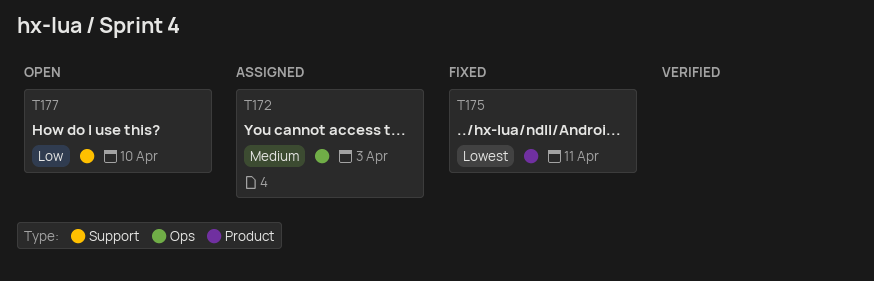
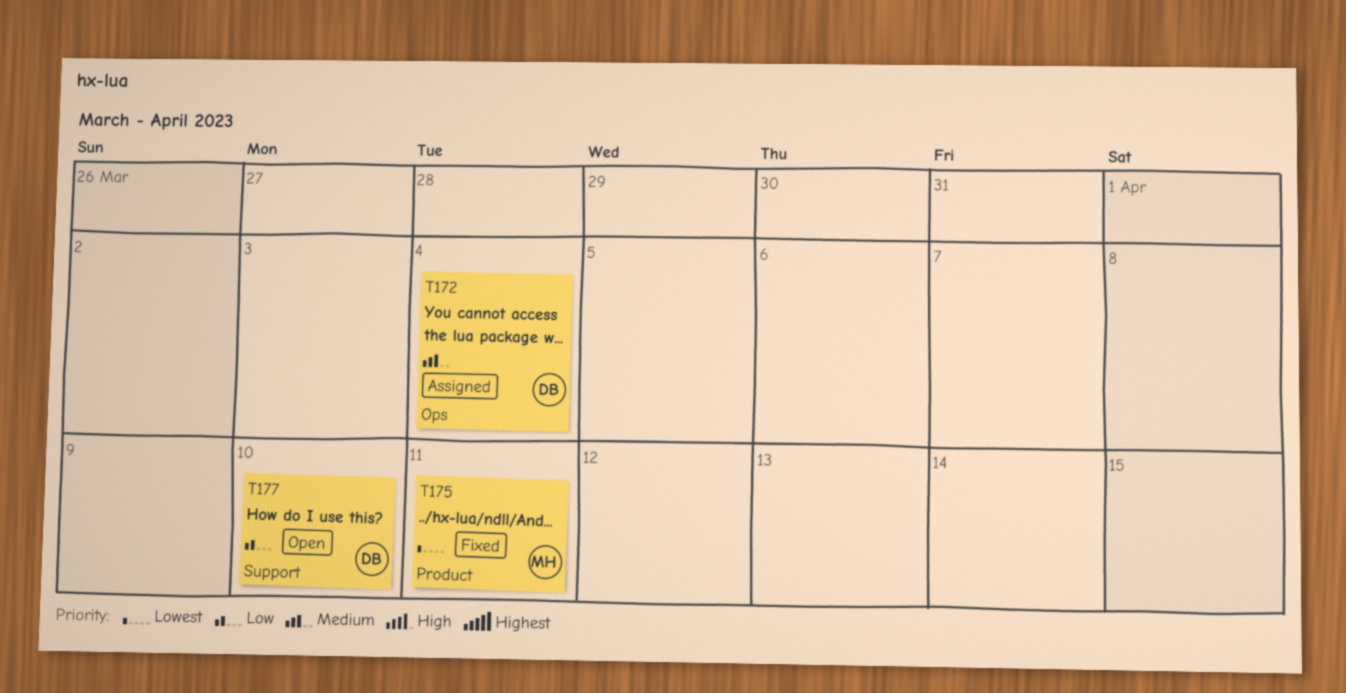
T172, due: Apr 3 -> Apr 4

